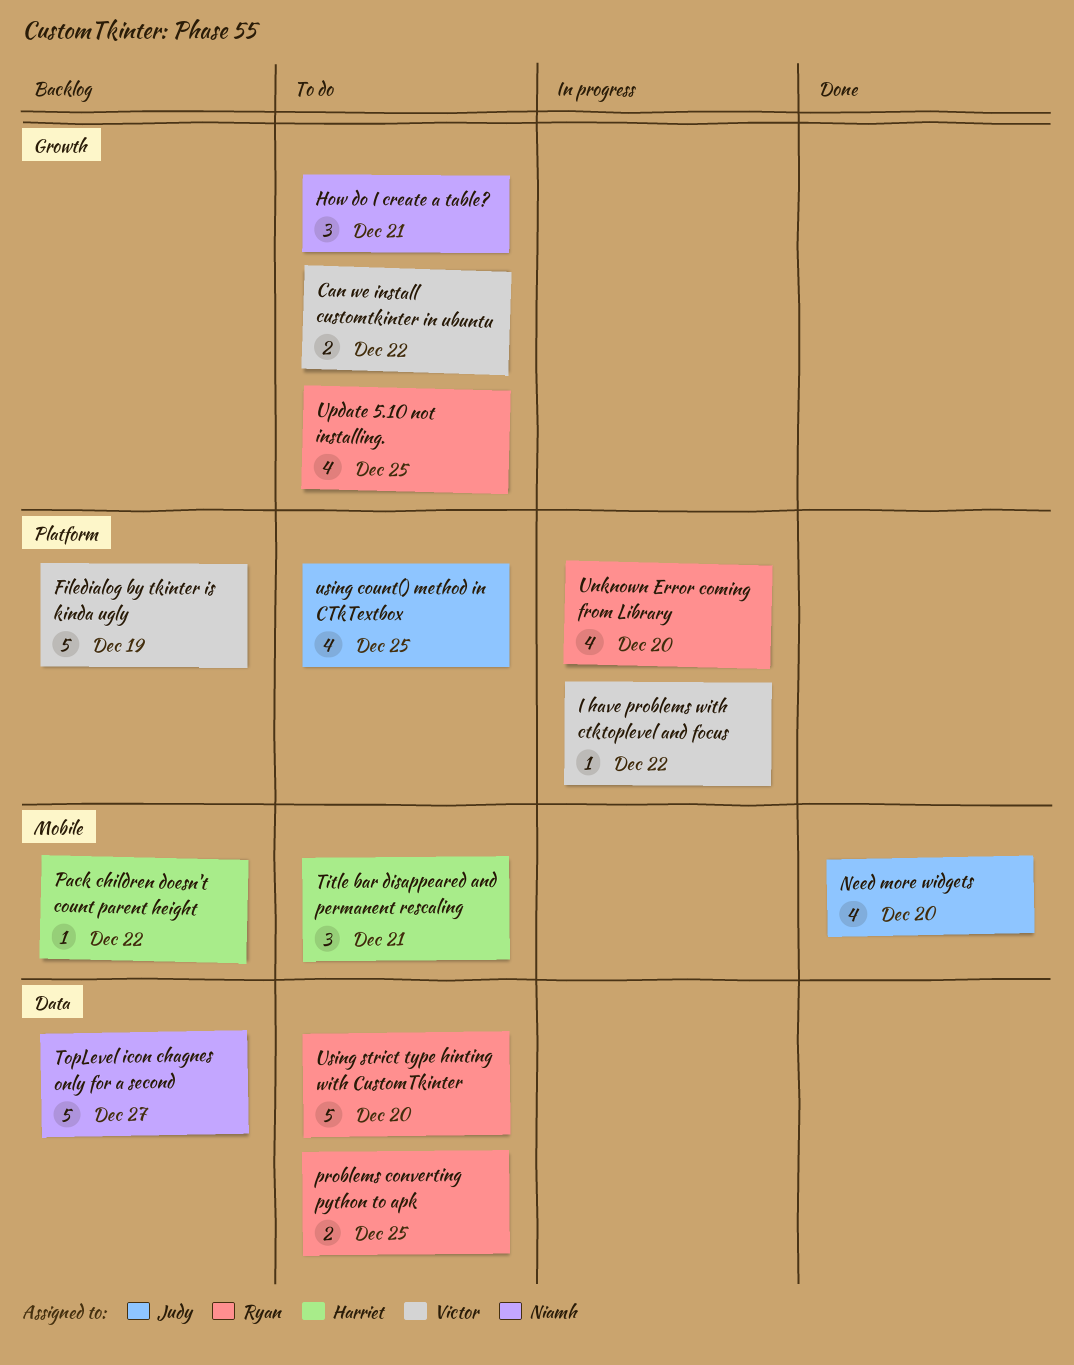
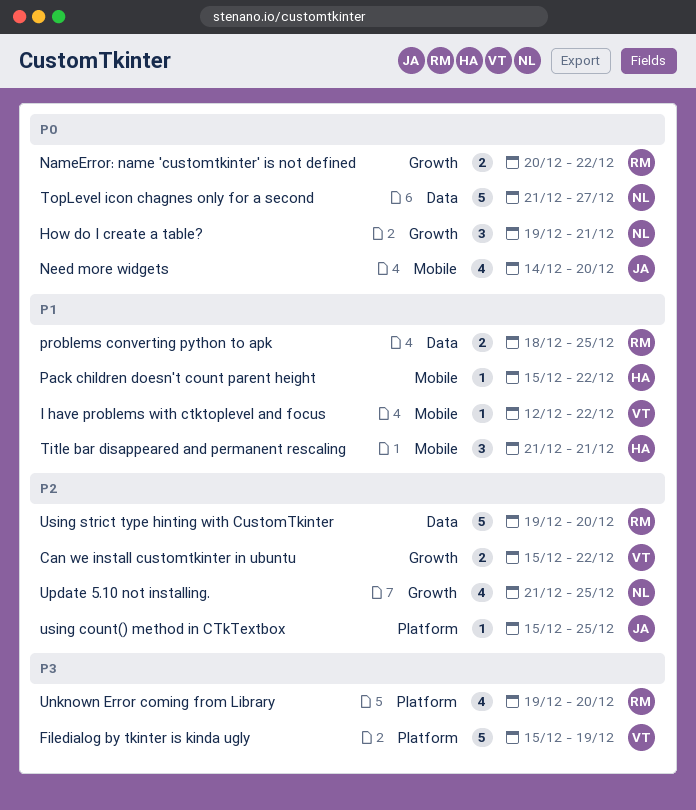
I have problems with ctktoplevel and focus, label: Platform -> Mobile
NameError: name 'customtkinter' is not defined: none -> present
Update 5.10 not installing., owner: Ryan -> Niamh
using count() method in CTkTextbox, estimate: 4 -> 1

